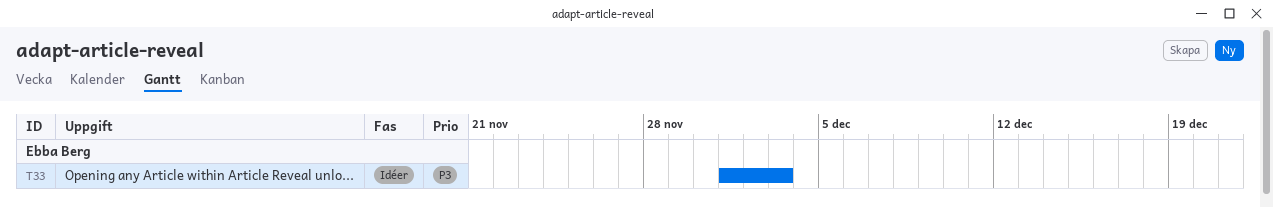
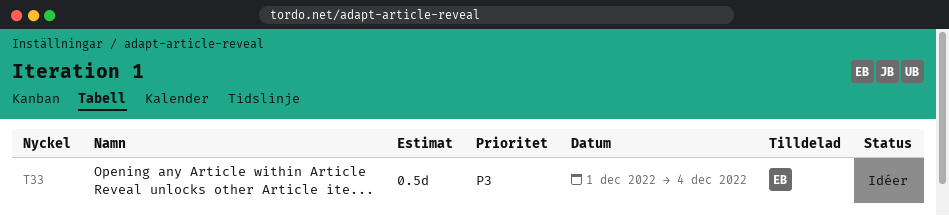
T33, due: Dec 3 -> Dec 4

